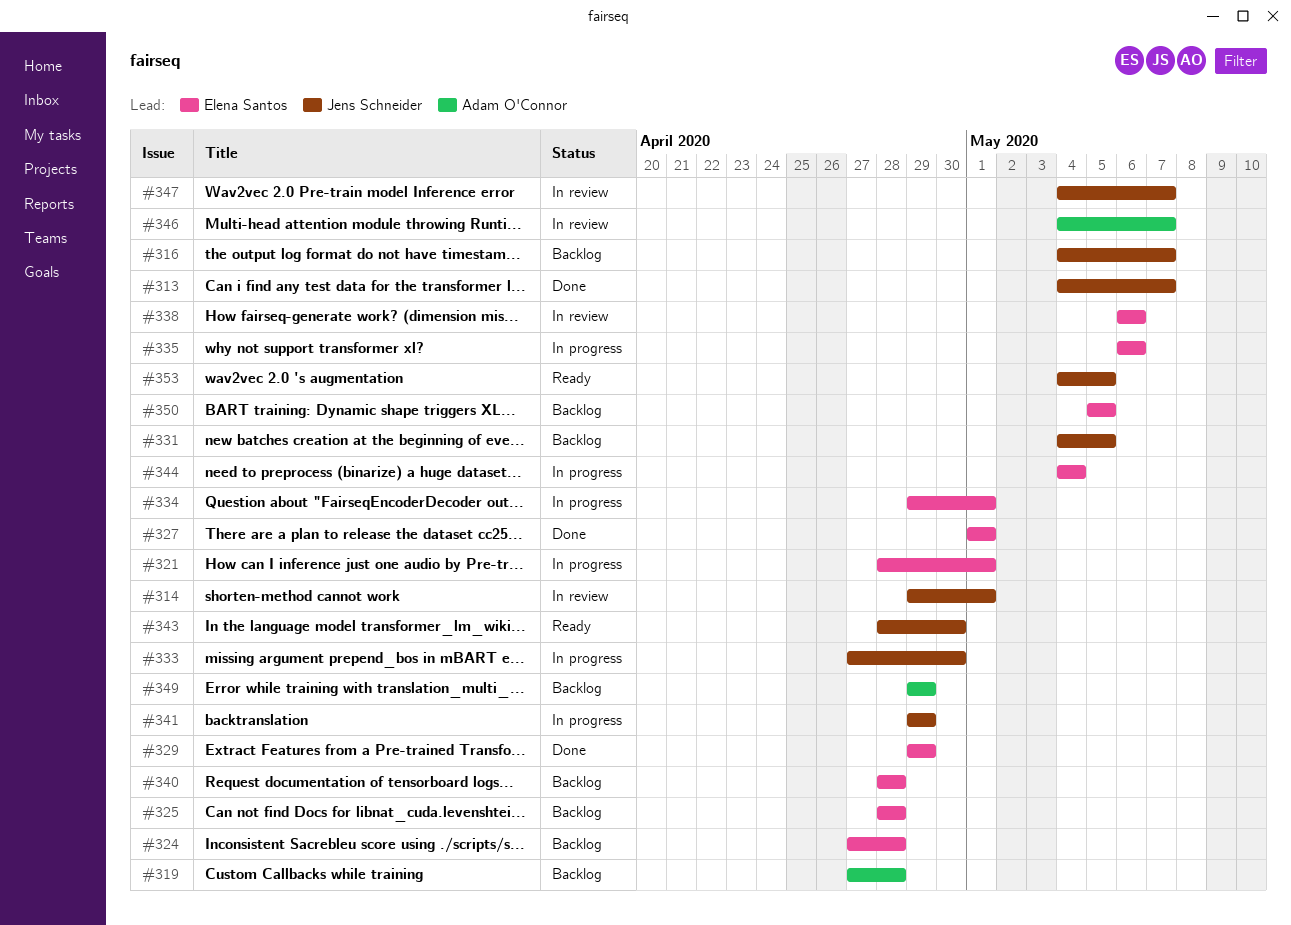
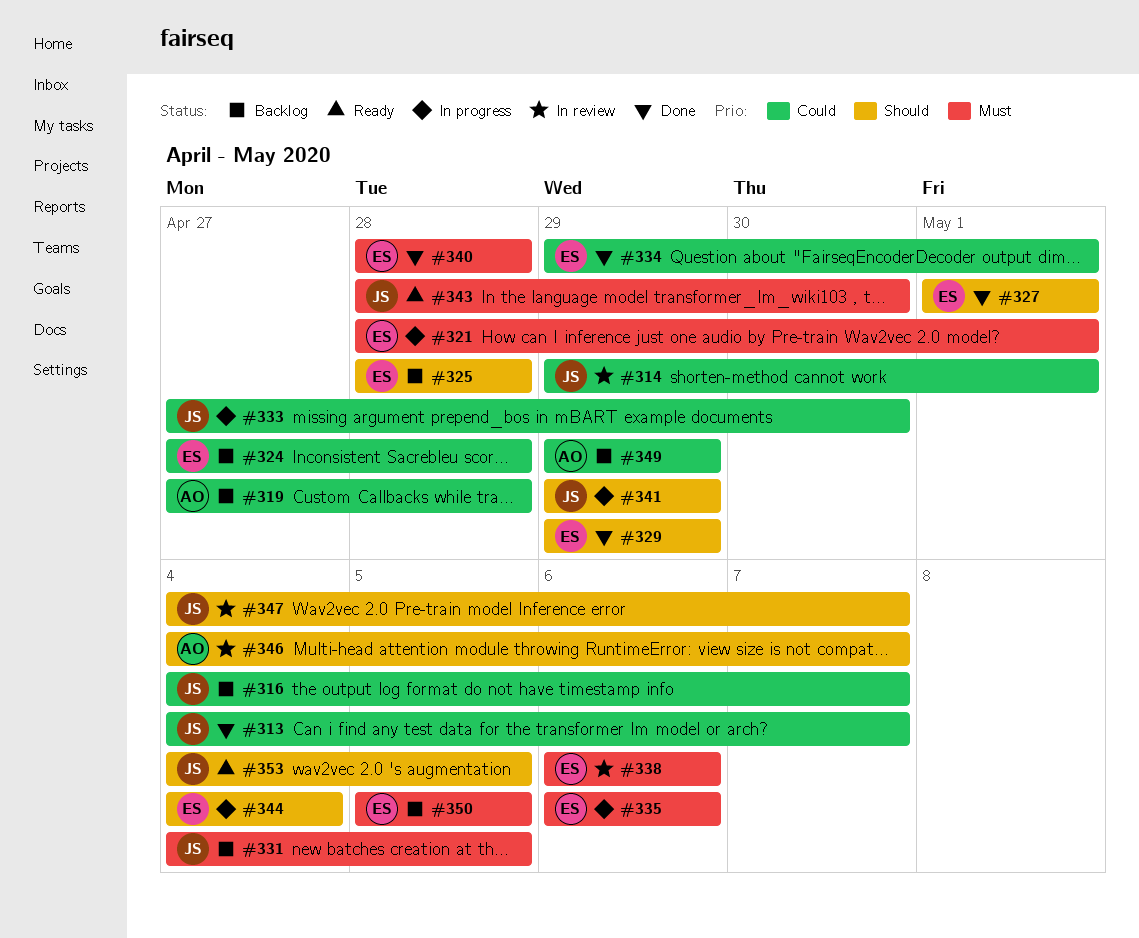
#334, status: In progress -> Done
#340, status: Backlog -> Done

